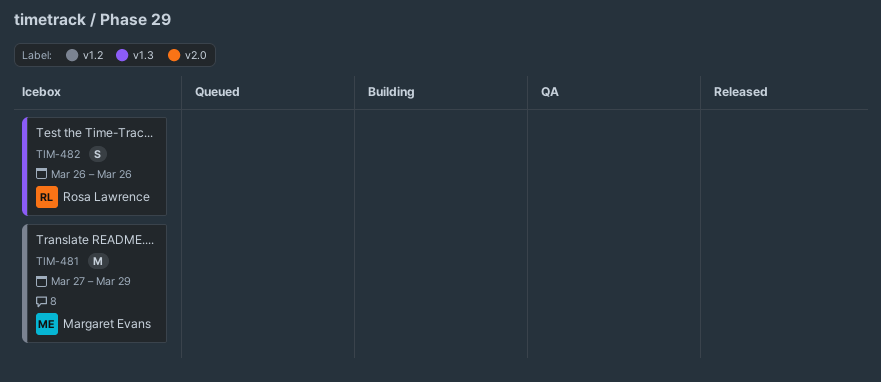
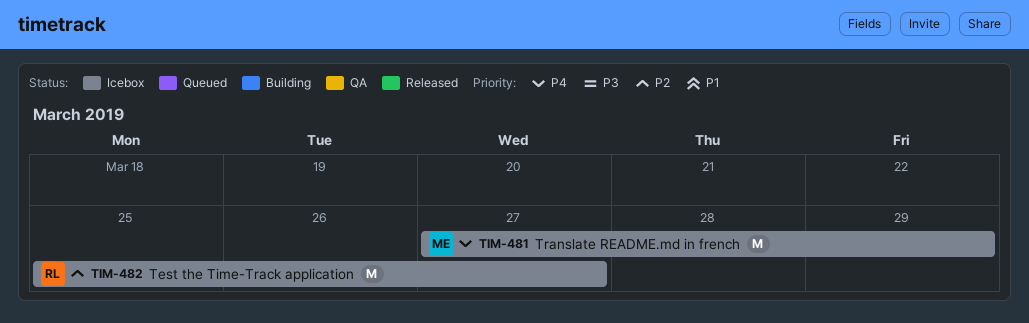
TIM-482, estimate: S -> M
TIM-482, start: Mar 26 -> Mar 25
TIM-482, due: Mar 26 -> Mar 27

